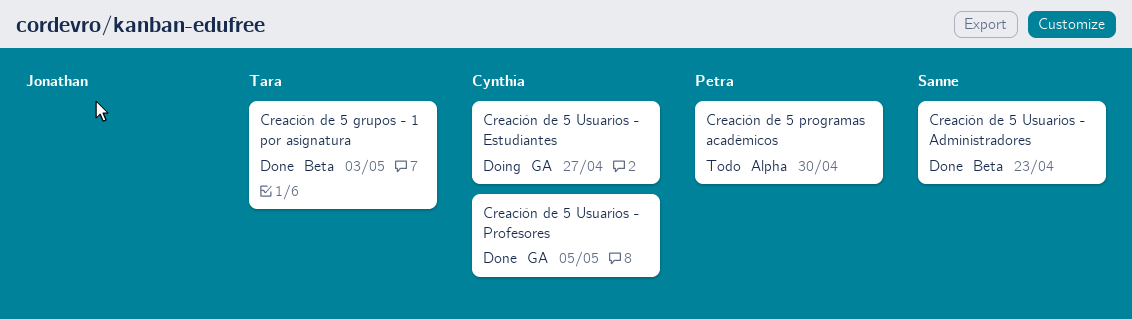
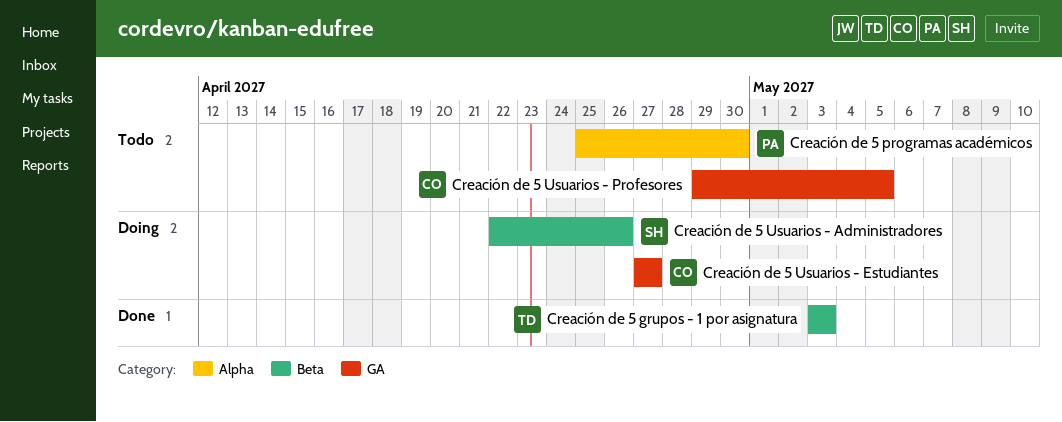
Creación de 5 Usuarios - Administradores, status: Done -> Doing
Creación de 5 Usuarios - Administradores, due: Apr 23 -> Apr 26
Creación de 5 Usuarios - Profesores, status: Done -> Todo

